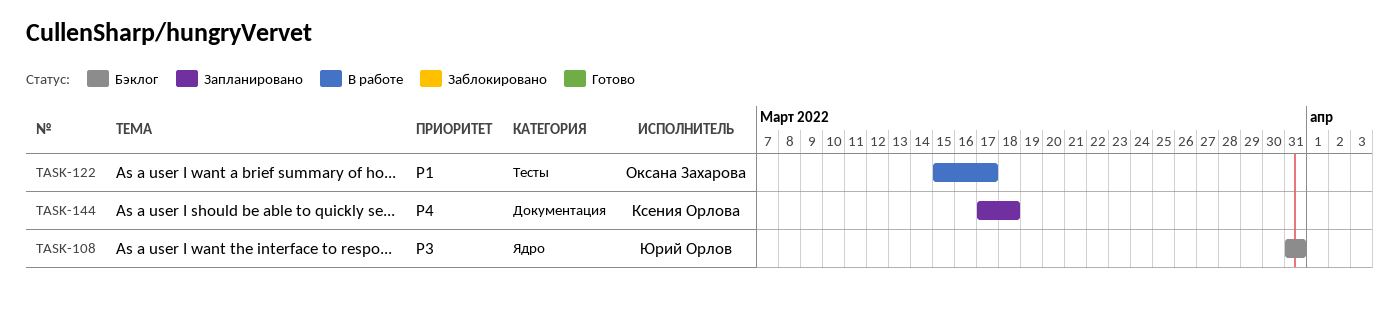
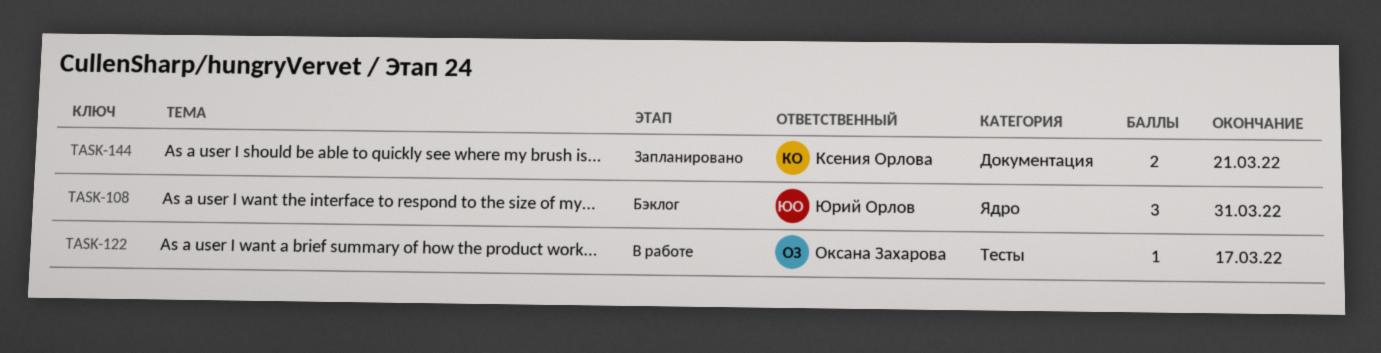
TASK-144, due: Mar 18 -> Mar 21

